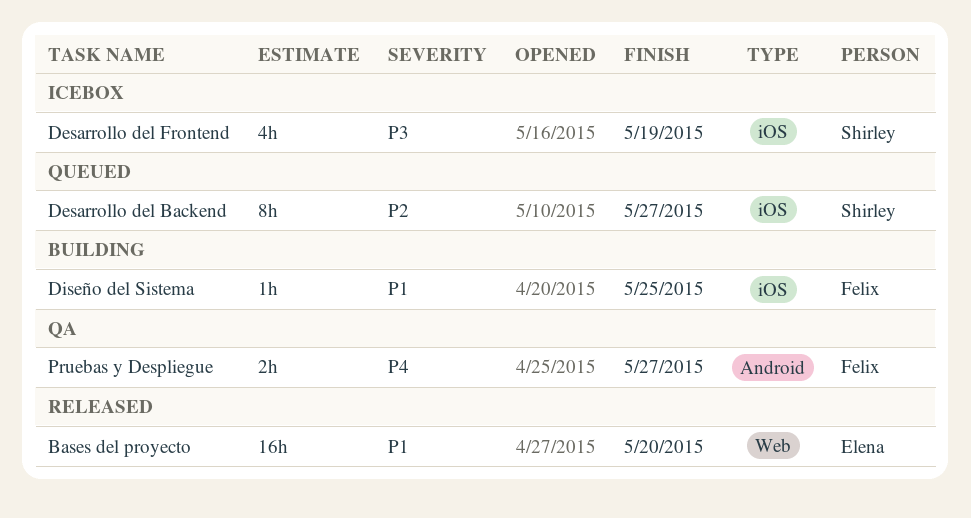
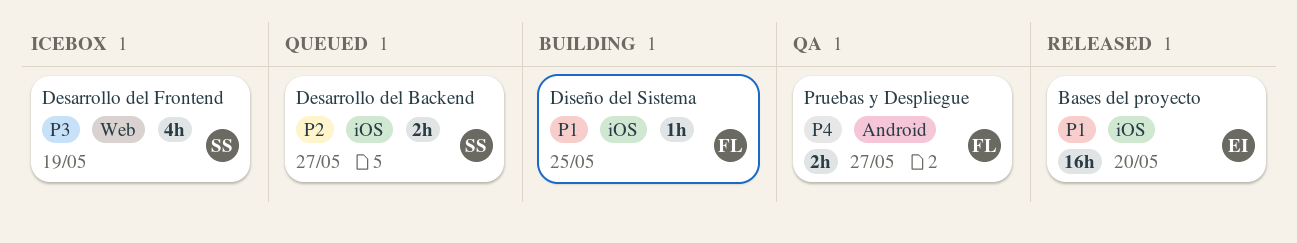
Bases del proyecto, label: Web -> iOS
Desarrollo del Backend, estimate: 8h -> 2h
Desarrollo del Frontend, label: iOS -> Web

